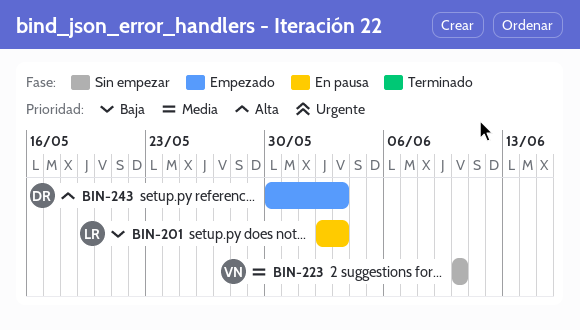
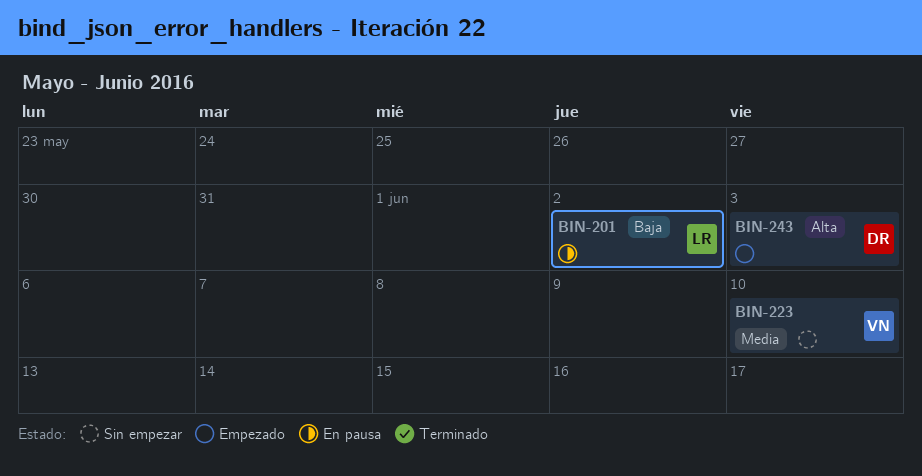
BIN-201, due: Jun 3 -> Jun 2

